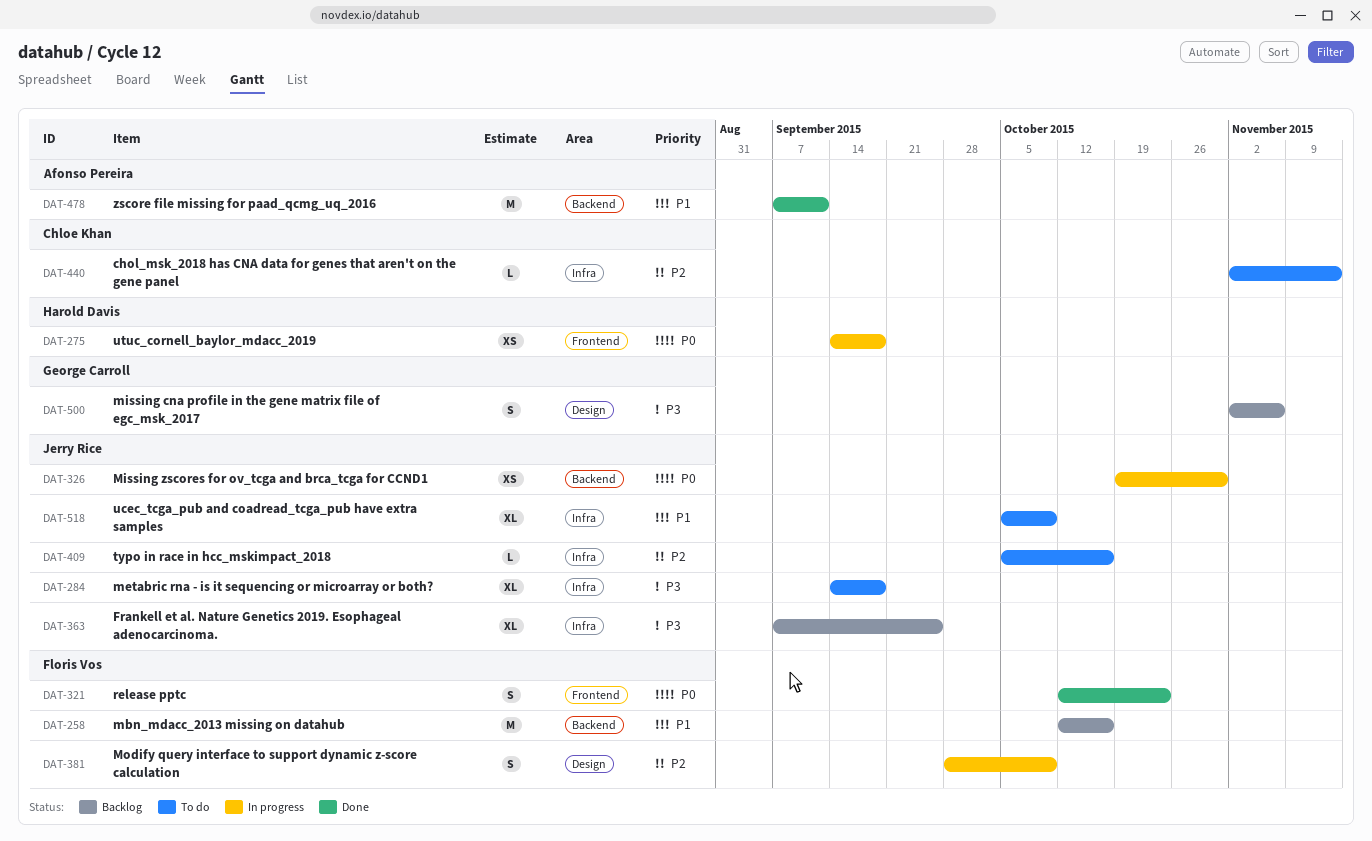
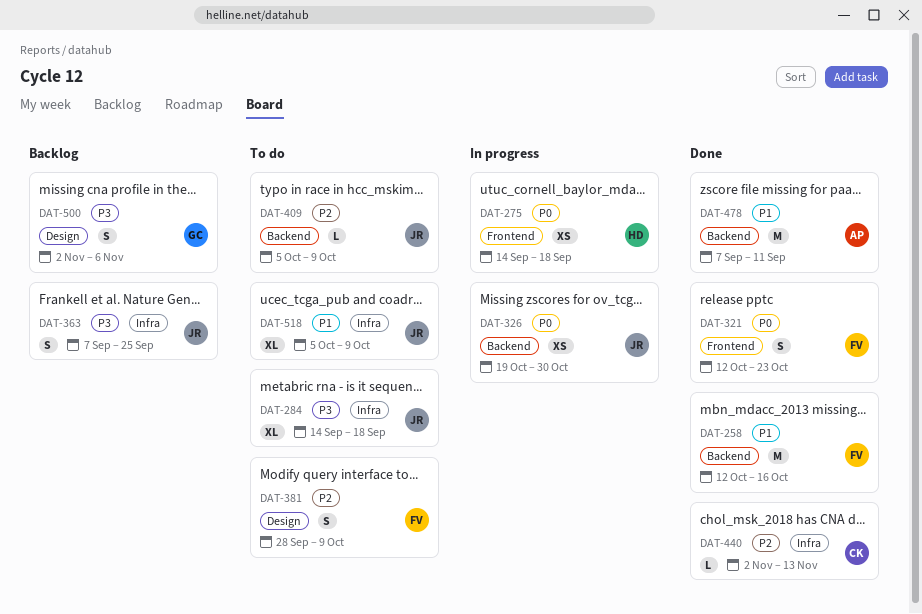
DAT-258, status: Backlog -> Done
DAT-363, estimate: XL -> S
DAT-381, status: In progress -> To do
DAT-409, label: Infra -> Backend
DAT-409, due: Oct 16 -> Oct 9
DAT-440, status: To do -> Done

